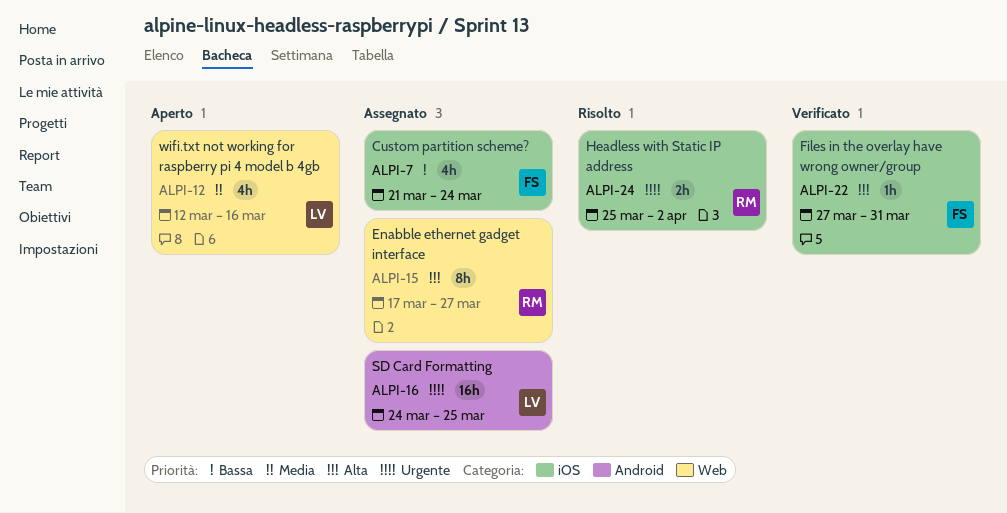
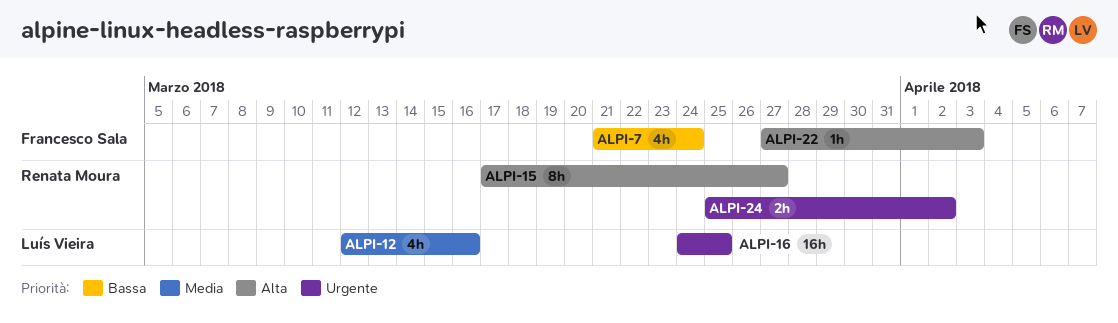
ALPI-22, due: Mar 31 -> Apr 3

